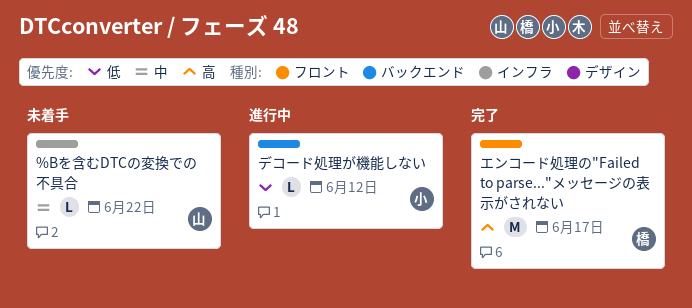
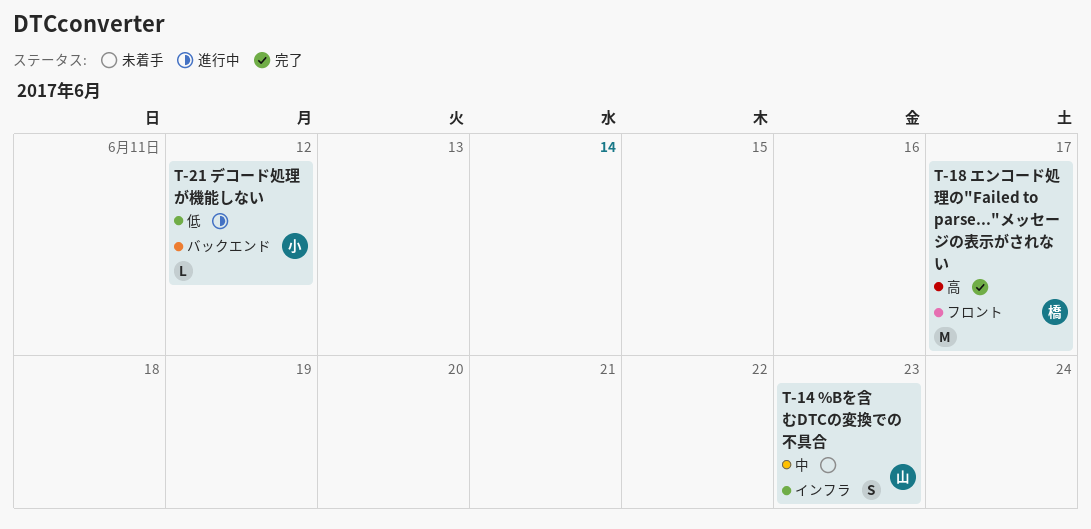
%Bを含むDTCの変換での不具合, estimate: L -> S
%Bを含むDTCの変換での不具合, due: Jun 22 -> Jun 23

